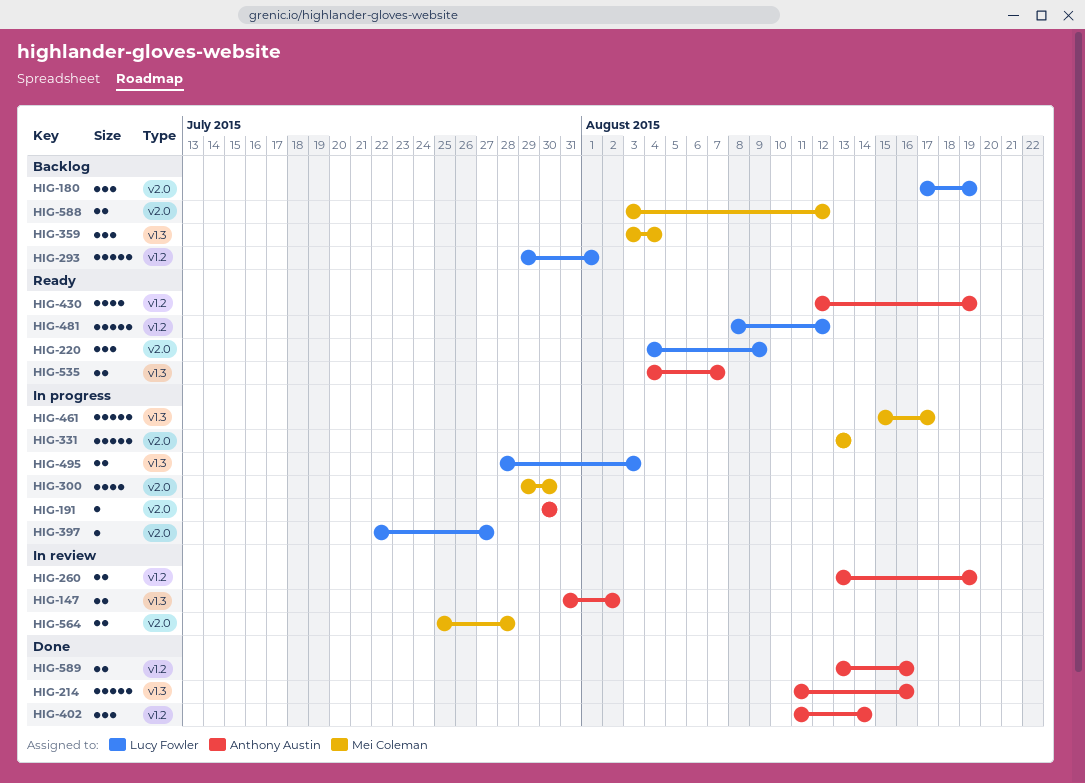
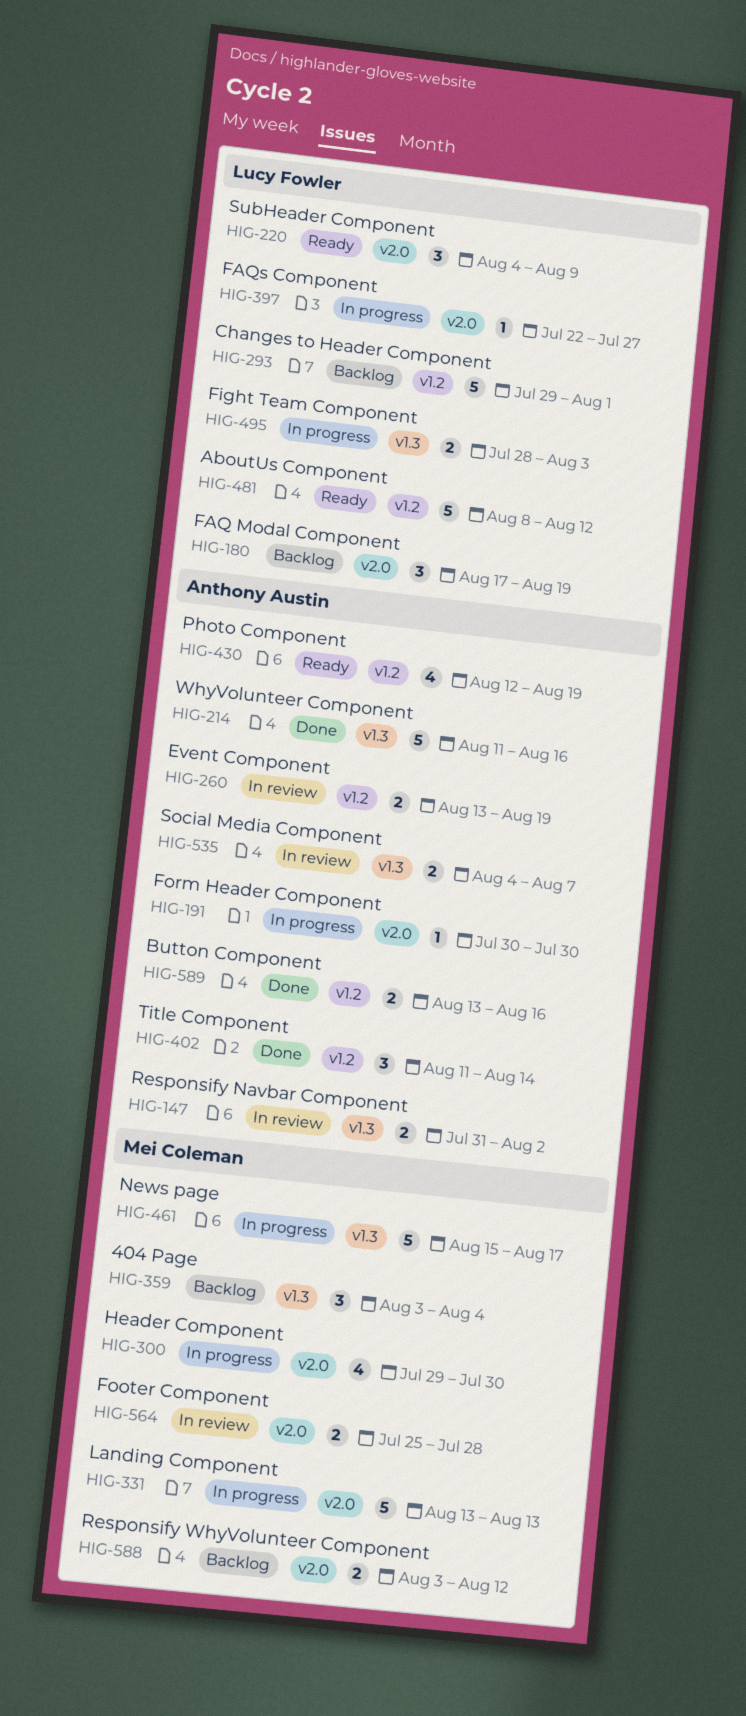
HIG-535, status: Ready -> In review

